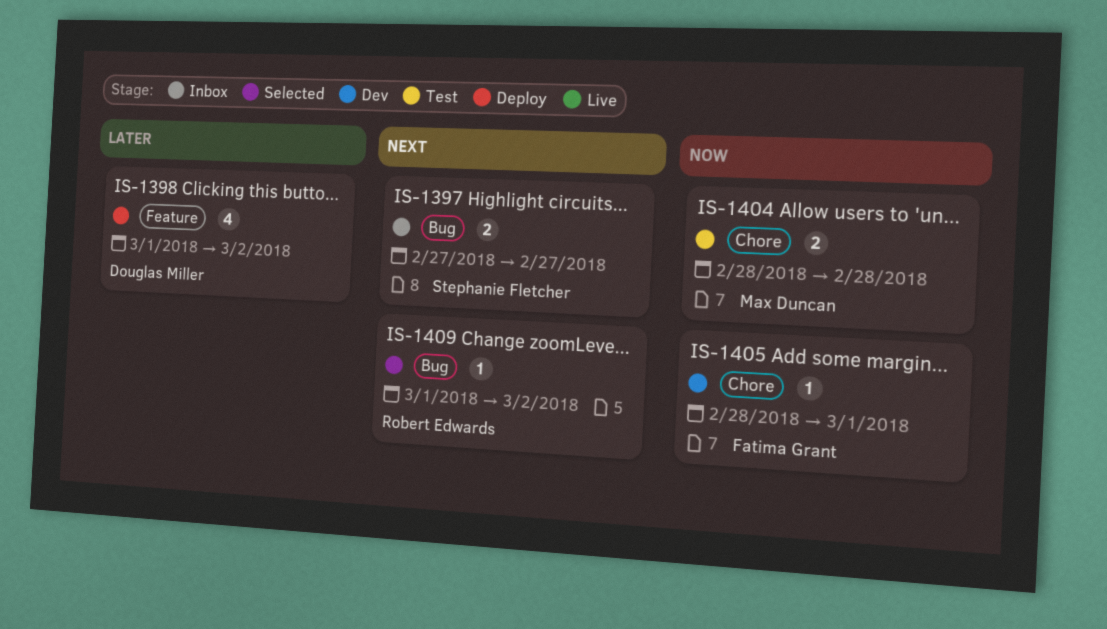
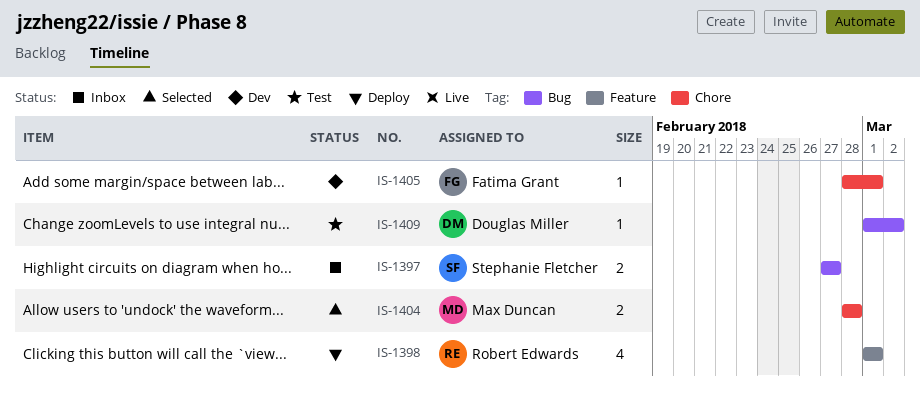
IS-1398, owner: Douglas Miller -> Robert Edwards
IS-1398, due: Mar 2 -> Mar 1
IS-1404, status: Test -> Selected
IS-1409, status: Selected -> Test
IS-1409, owner: Robert Edwards -> Douglas Miller

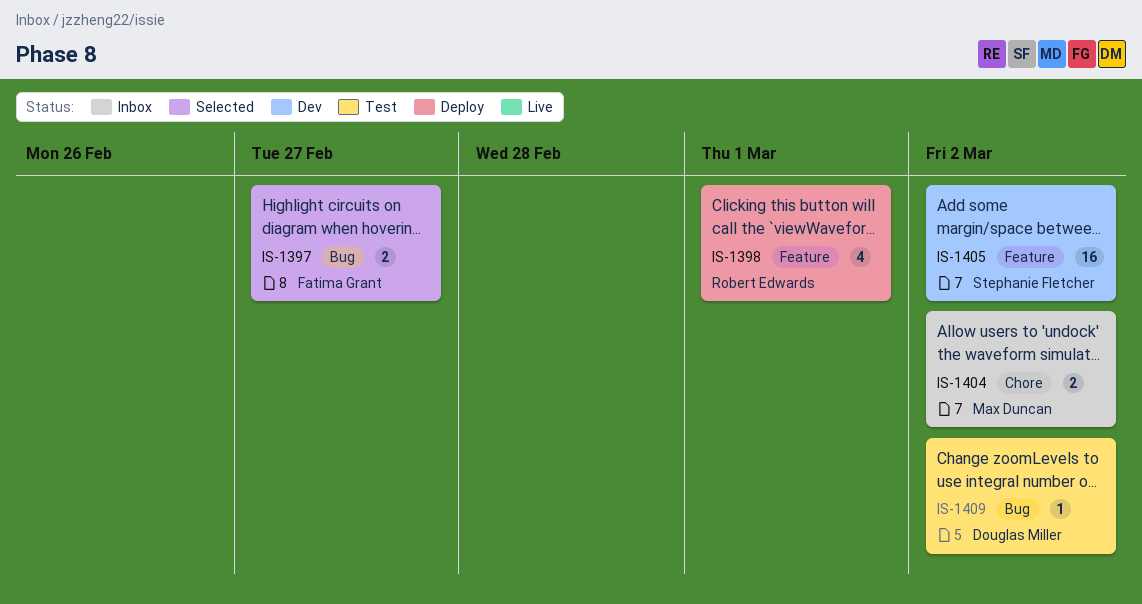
IS-1397, status: Inbox -> Selected
IS-1397, owner: Stephanie Fletcher -> Fatima Grant
IS-1404, status: Selected -> Inbox
IS-1404, due: Feb 28 -> Mar 2
IS-1405, owner: Fatima Grant -> Stephanie Fletcher
IS-1405, label: Chore -> Feature
IS-1405, estimate: 1 -> 16
IS-1405, due: Mar 1 -> Mar 2

